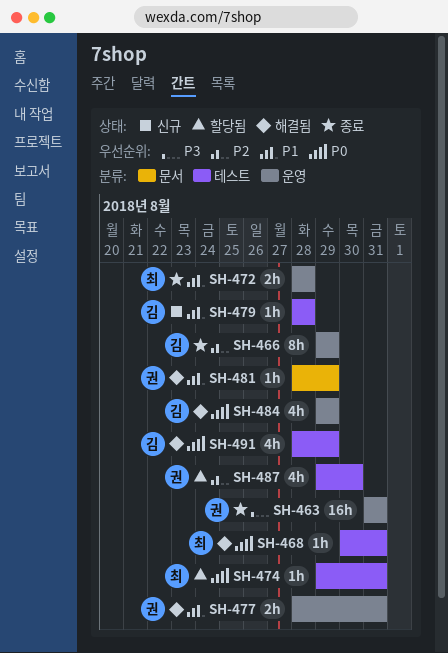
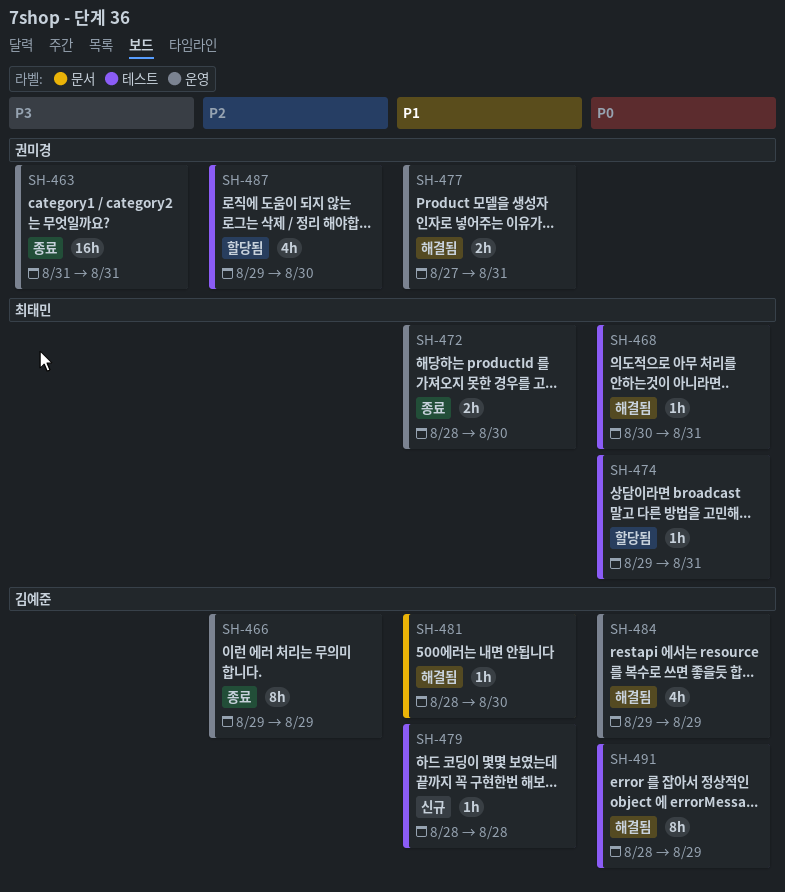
SH-472, due: Aug 28 -> Aug 30
SH-477, start: Aug 28 -> Aug 27
SH-481, owner: 권미경 -> 김예준
SH-481, due: Aug 29 -> Aug 30
SH-491, estimate: 4h -> 8h

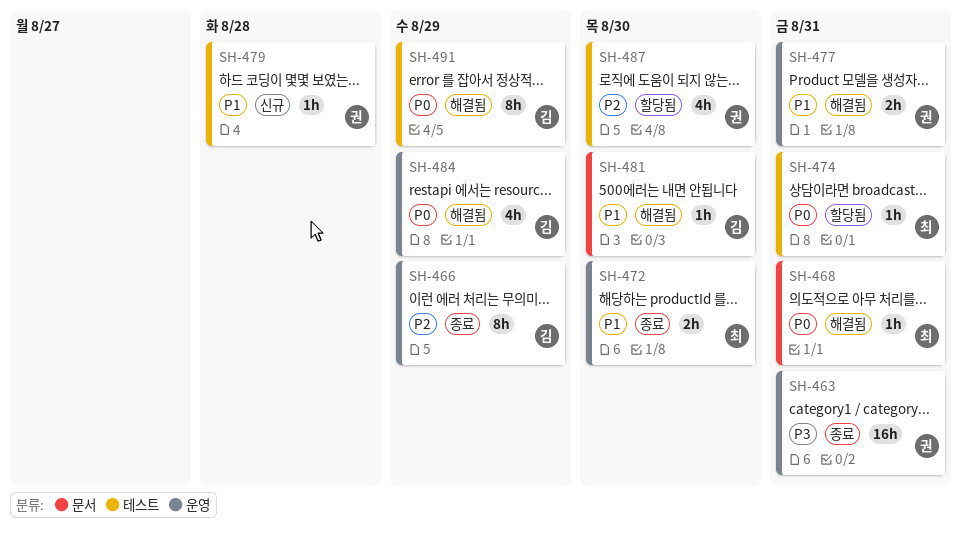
SH-468, label: 테스트 -> 문서
SH-479, owner: 김예준 -> 권미경

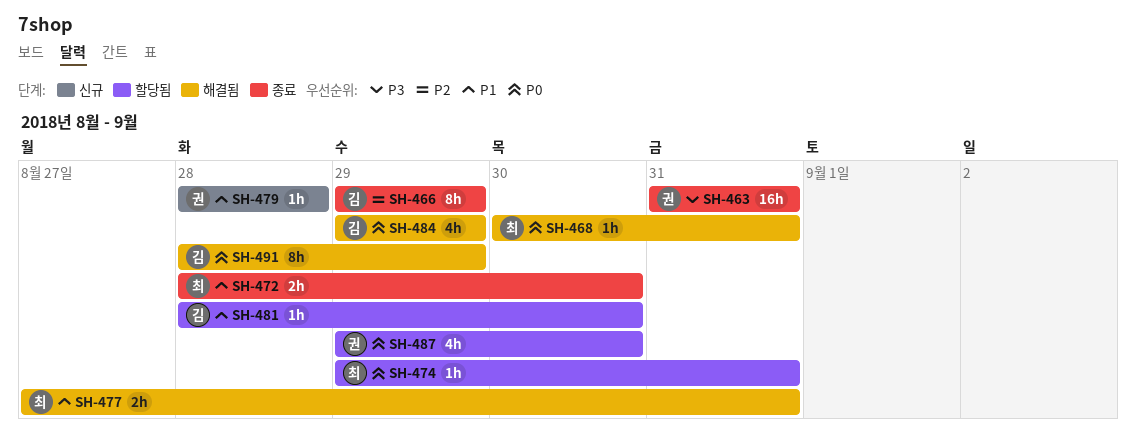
SH-477, owner: 권 -> 최
SH-481, status: 해결됨 -> 할당됨
SH-487, priority: P2 -> P0

